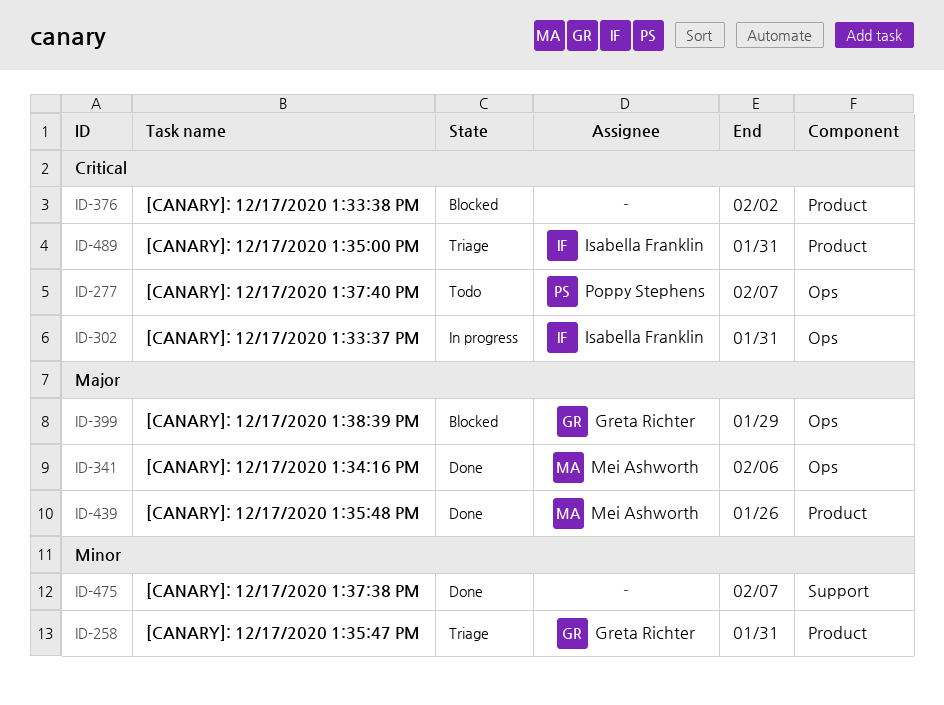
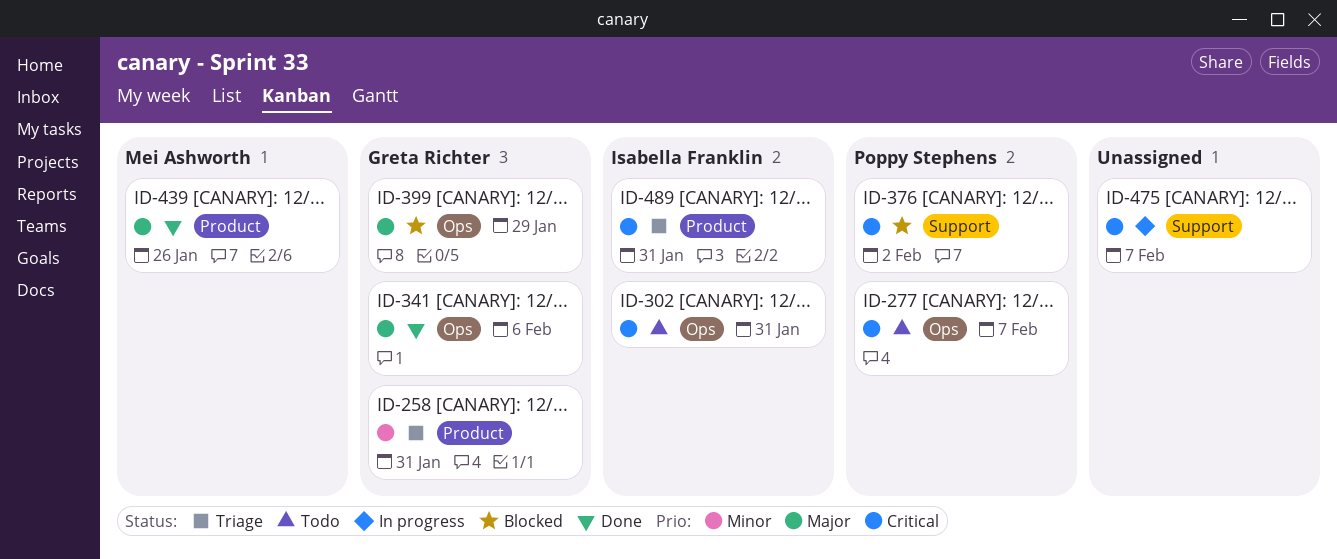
ID-302, status: In progress -> Todo
ID-341, owner: Mei Ashworth -> Greta Richter
ID-376, owner: none -> Poppy Stephens
ID-376, label: Product -> Support
ID-475, status: Done -> In progress
ID-475, priority: Minor -> Critical

